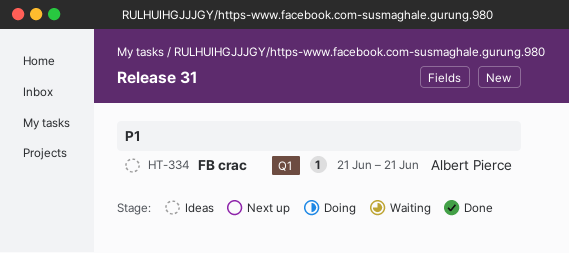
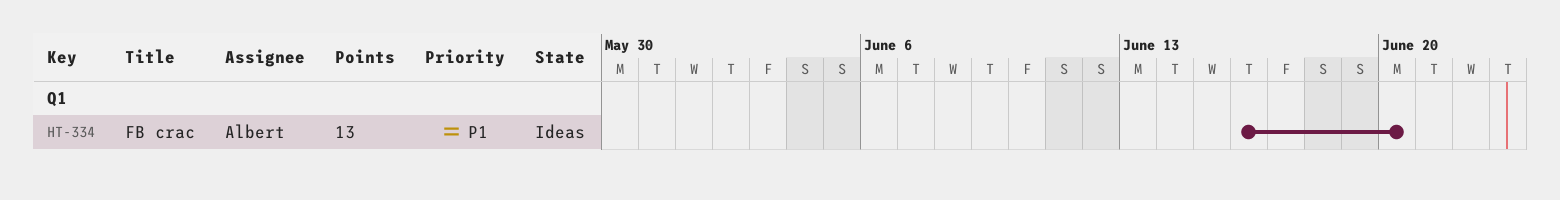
HT-334, estimate: 1 -> 13
HT-334, start: Jun 21 -> Jun 16
HT-334, due: Jun 21 -> Jun 20

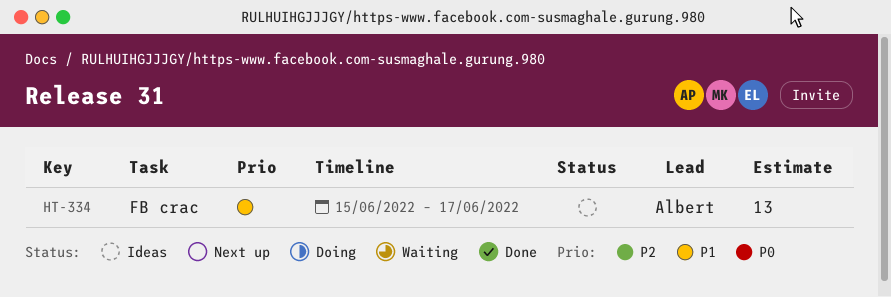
HT-334, start: Jun 16 -> Jun 15
HT-334, due: Jun 20 -> Jun 17

